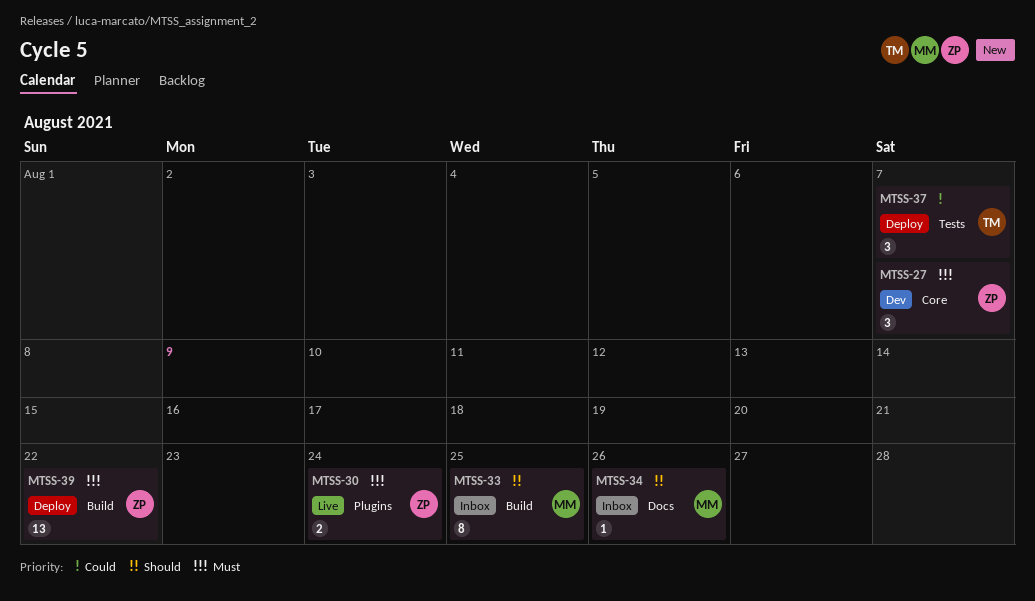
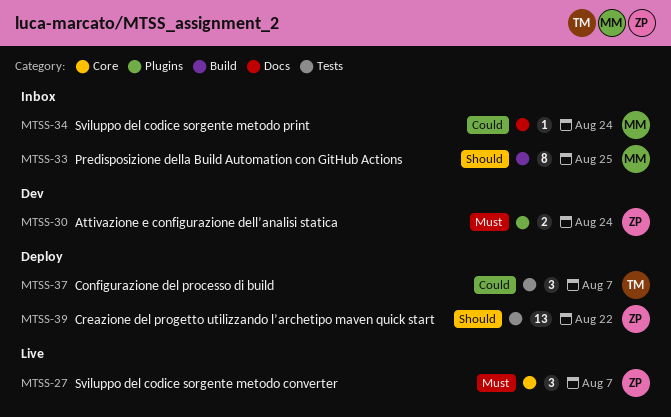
MTSS-27, status: Dev -> Live
MTSS-30, status: Live -> Dev
MTSS-34, priority: Should -> Could
MTSS-34, due: Aug 26 -> Aug 24
MTSS-39, priority: Must -> Should
MTSS-39, label: Build -> Tests

